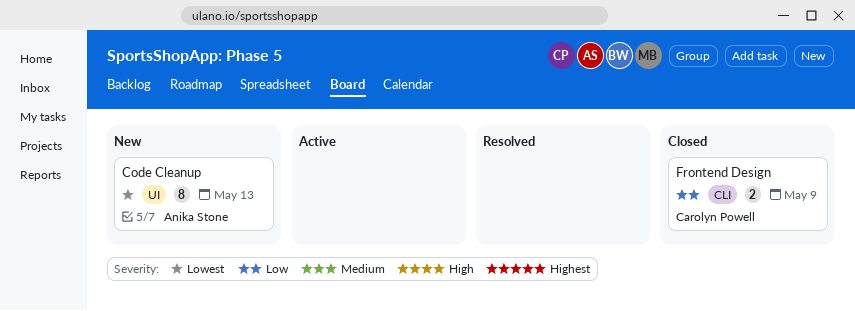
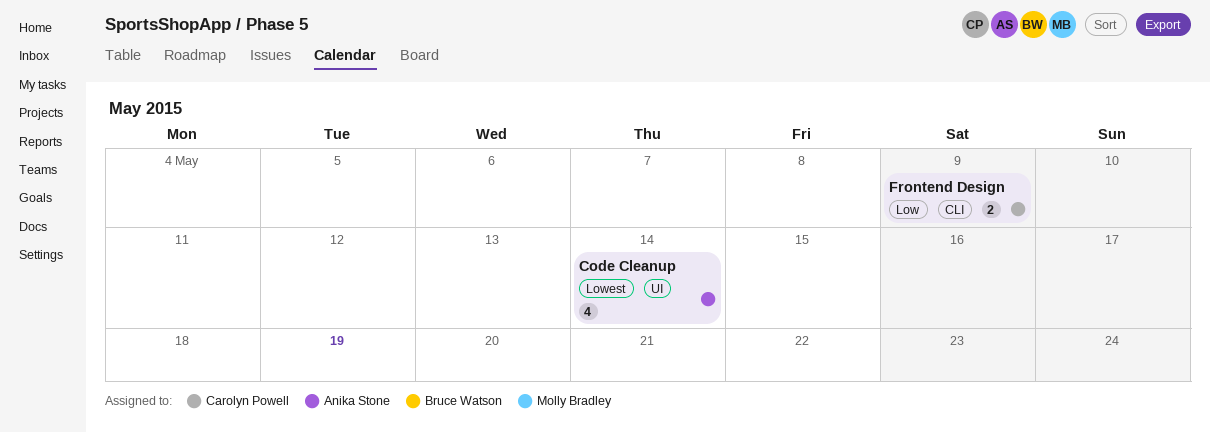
Code Cleanup, estimate: 8 -> 4
Code Cleanup, due: May 13 -> May 14

